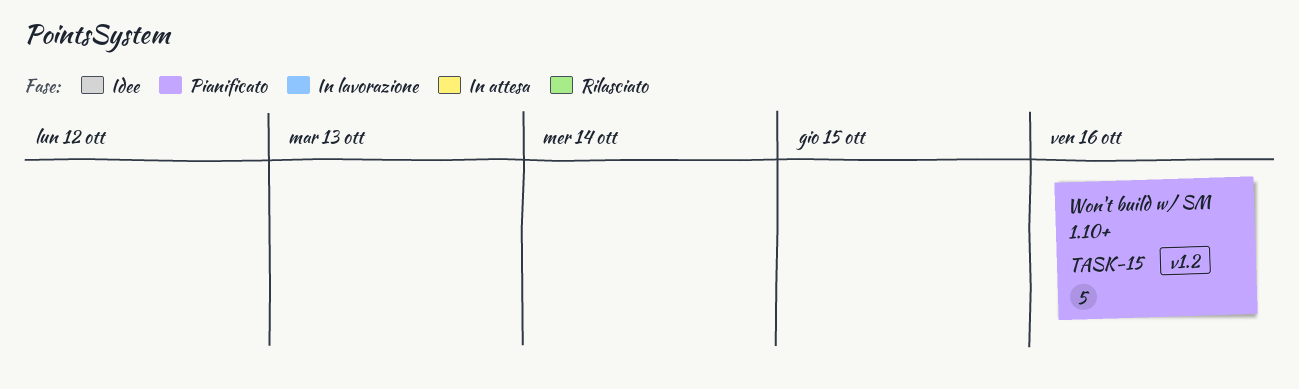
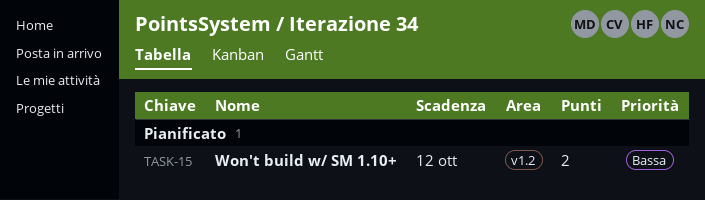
TASK-15, estimate: 5 -> 2
TASK-15, due: Oct 16 -> Oct 12

